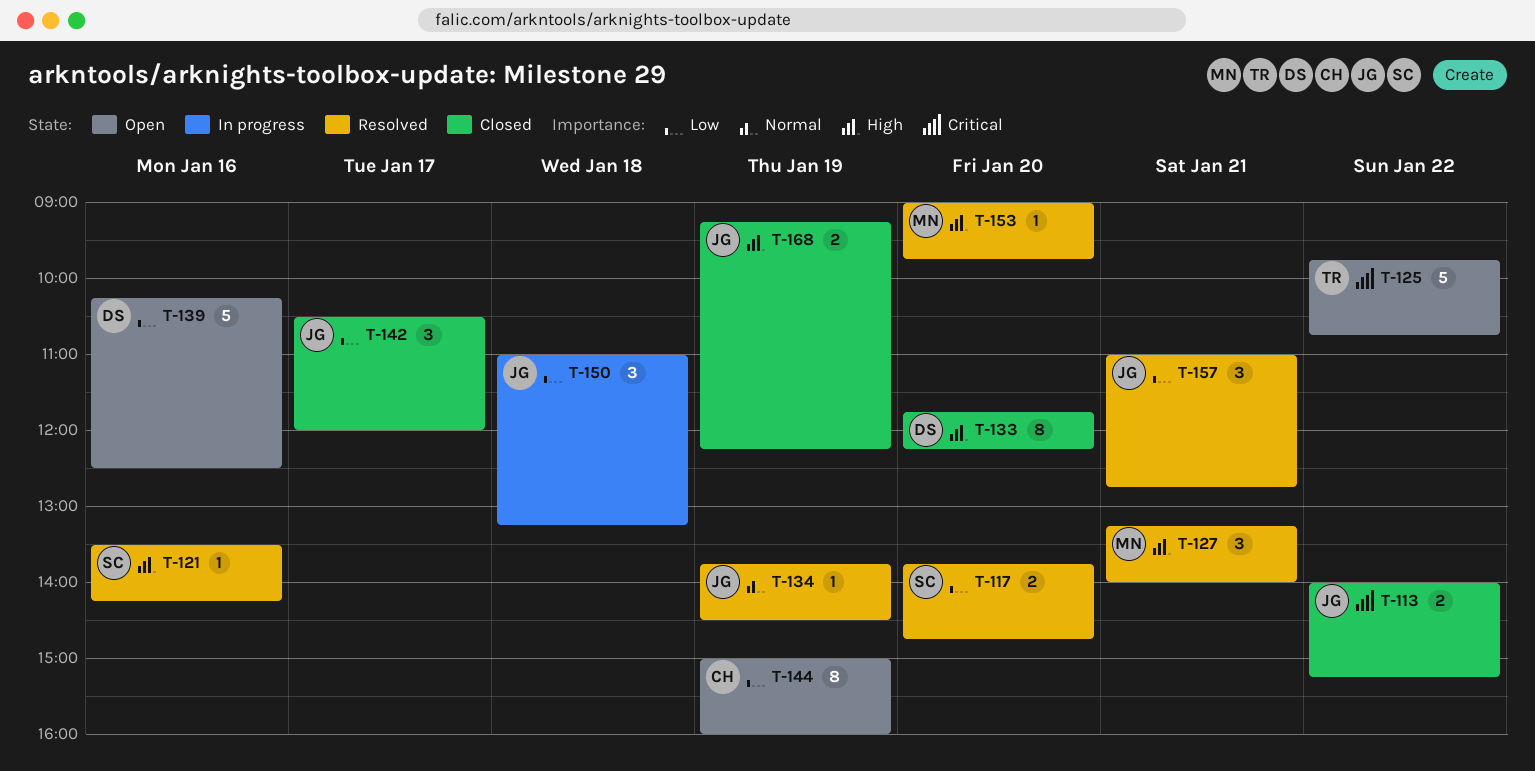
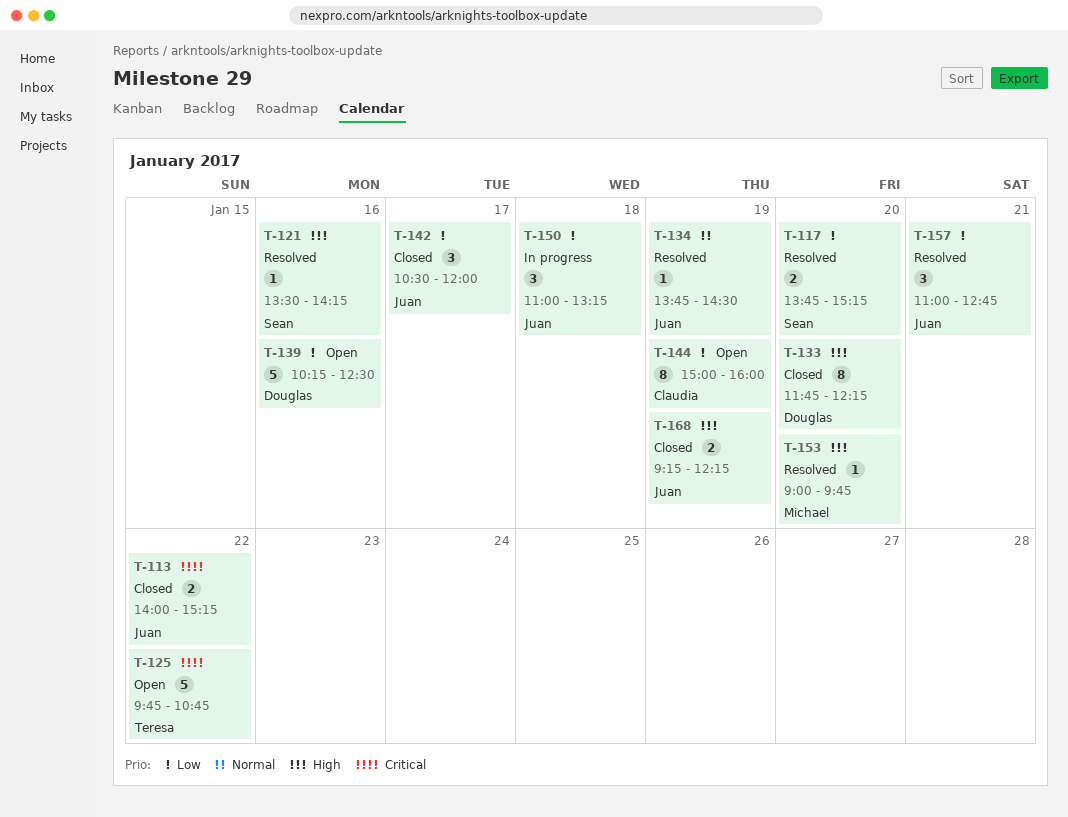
T-117, ends: 14:45 -> 15:15
T-127: present -> none

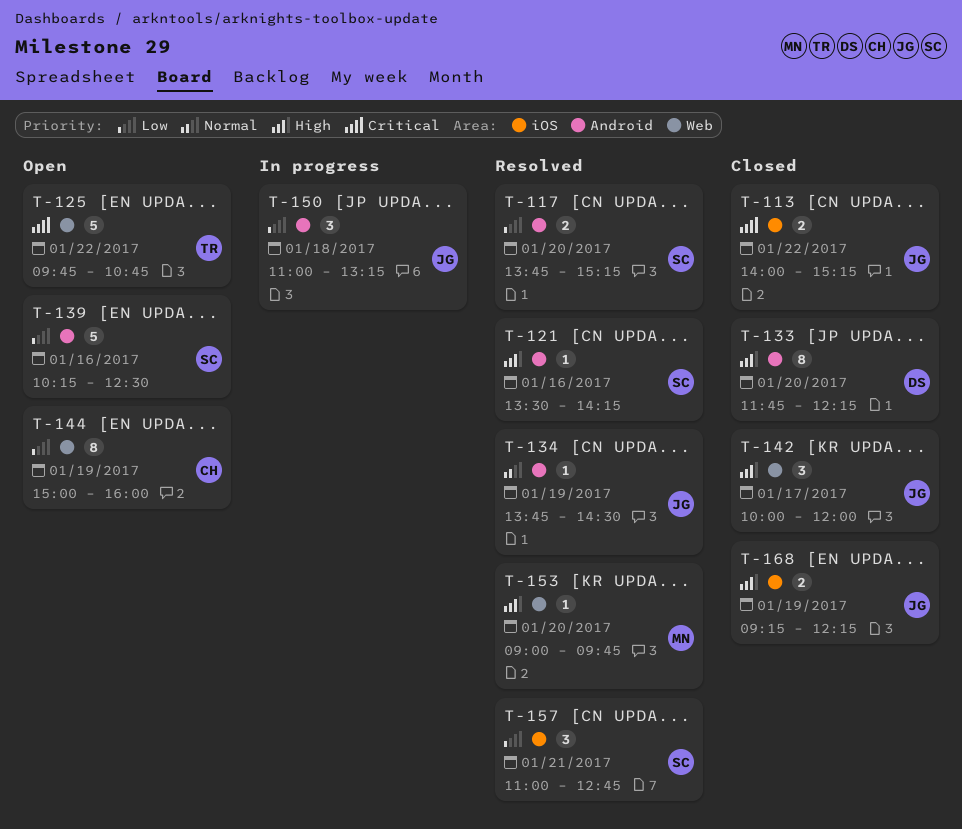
T-139, owner: Douglas -> Sean
T-142, priority: Low -> High
T-142, begins: 10:30 -> 10:00
T-157, owner: Juan -> Sean

